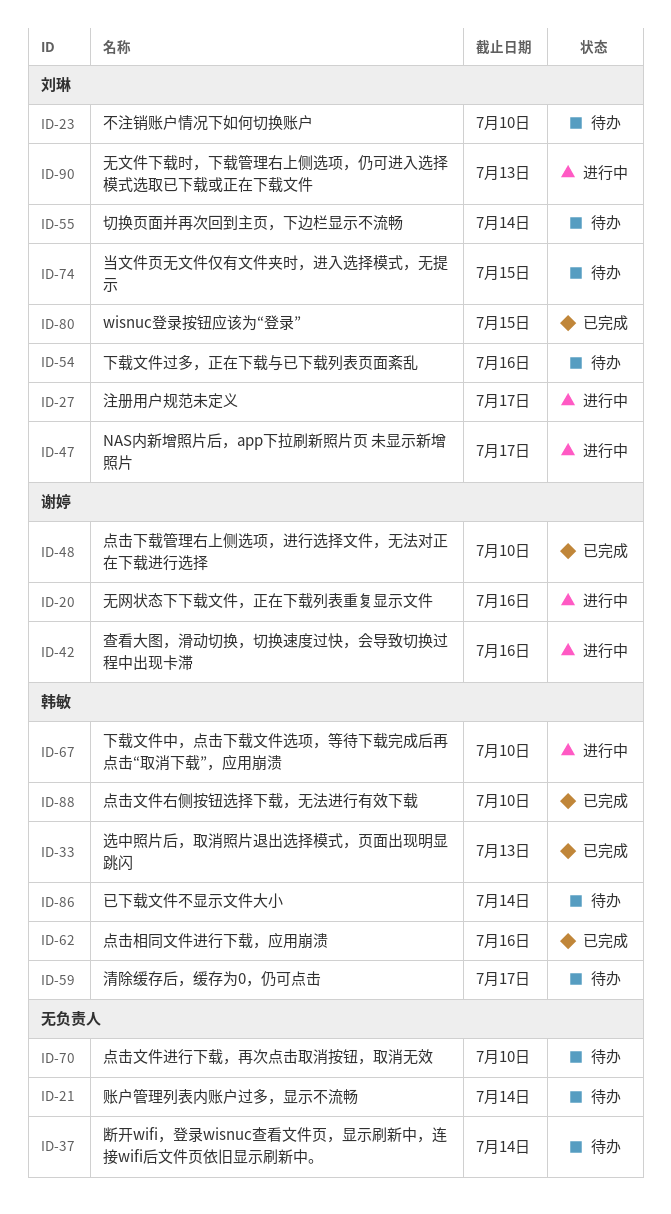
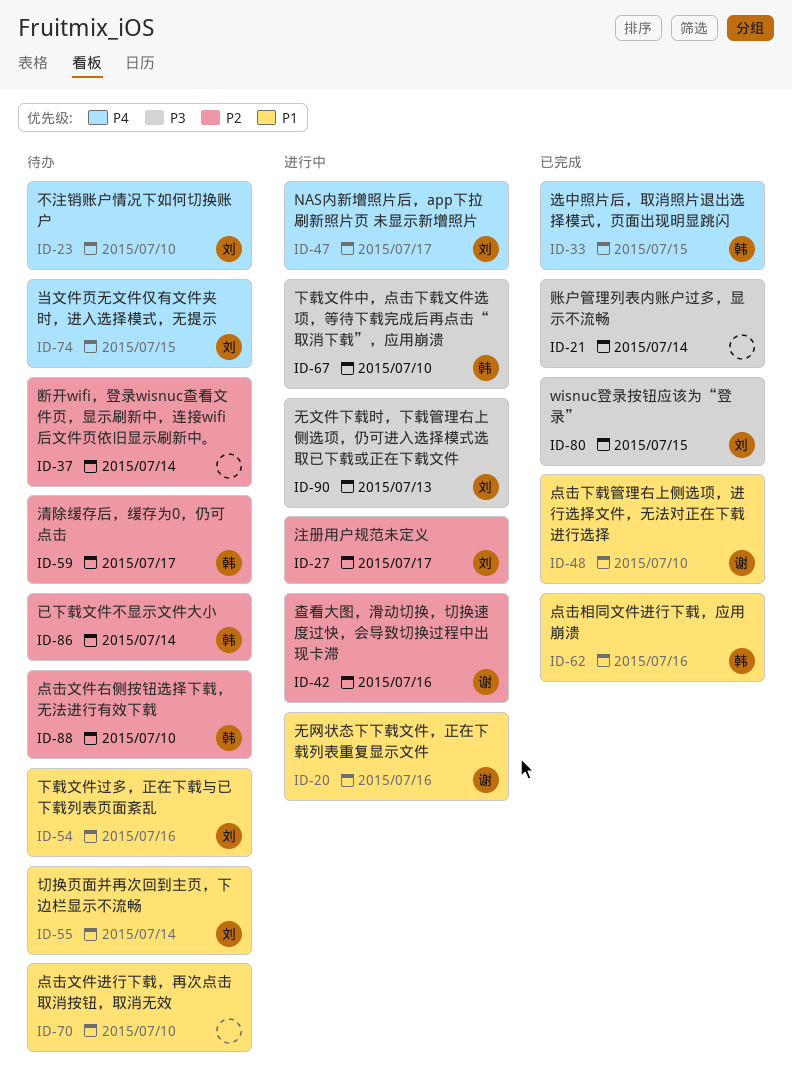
ID-21, status: 待办 -> 已完成
ID-33, due: Jul 13 -> Jul 15
ID-88, status: 已完成 -> 待办

